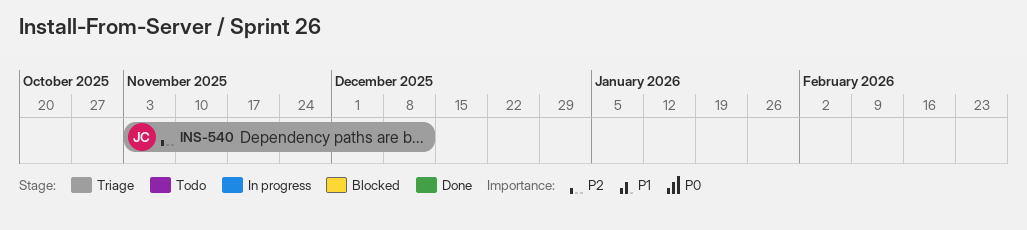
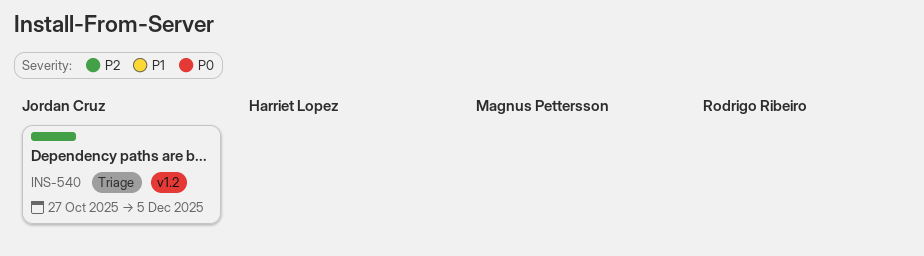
INS-540, start: Nov 3 -> Oct 27
INS-540, due: Dec 12 -> Dec 5

